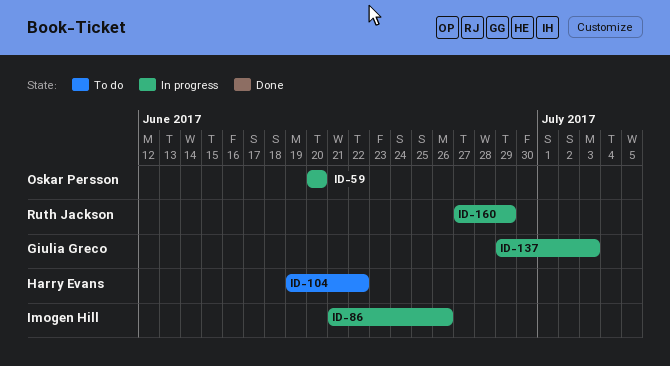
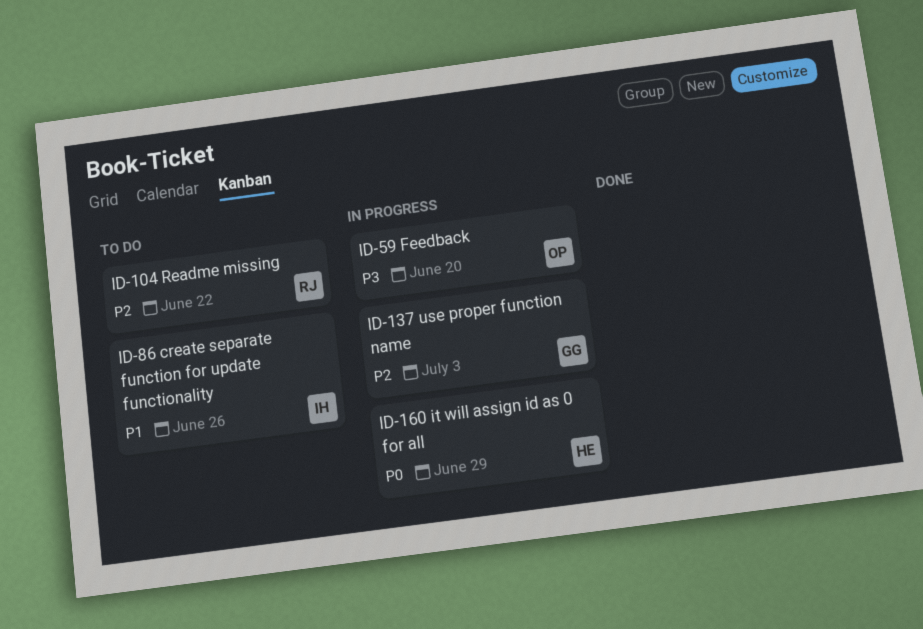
ID-86, status: In progress -> To do
ID-104, owner: Harry Evans -> Ruth Jackson
ID-160, owner: Ruth Jackson -> Harry Evans

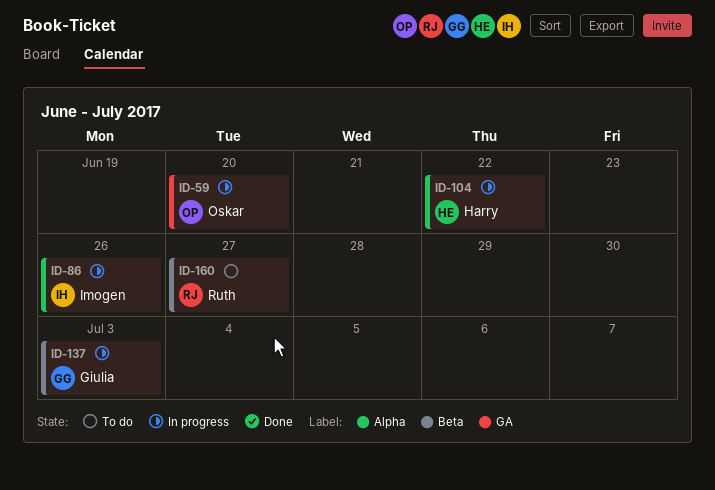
ID-86, status: To do -> In progress
ID-104, status: To do -> In progress
ID-104, owner: Ruth -> Harry
ID-160, status: In progress -> To do
ID-160, owner: Harry -> Ruth
ID-160, due: Jun 29 -> Jun 27

